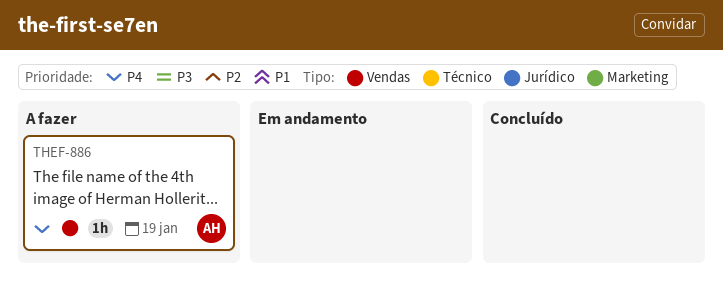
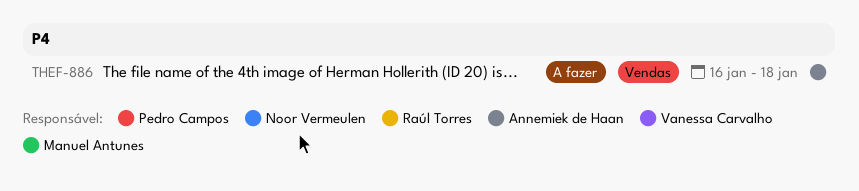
THEF-886, due: Jan 19 -> Jan 18

